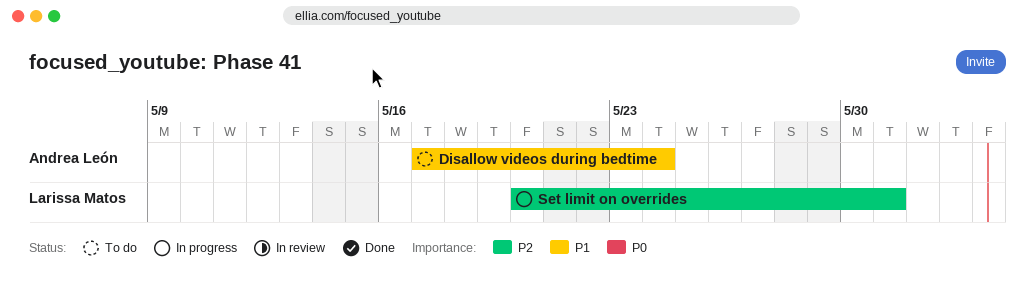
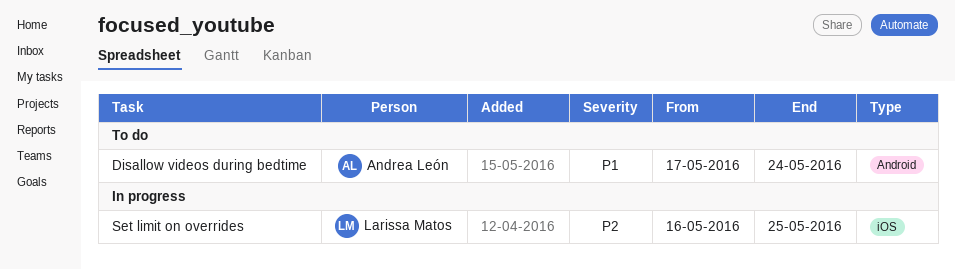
Set limit on overrides, start: May 20 -> May 16
Set limit on overrides, due: May 31 -> May 25

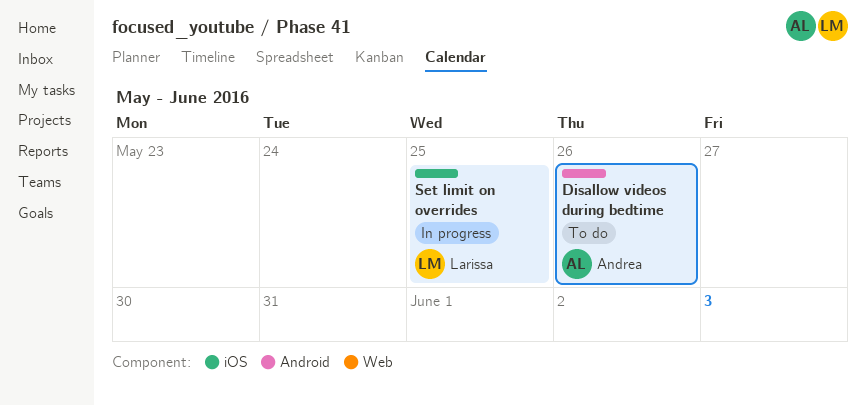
Disallow videos during bedtime, due: May 24 -> May 26

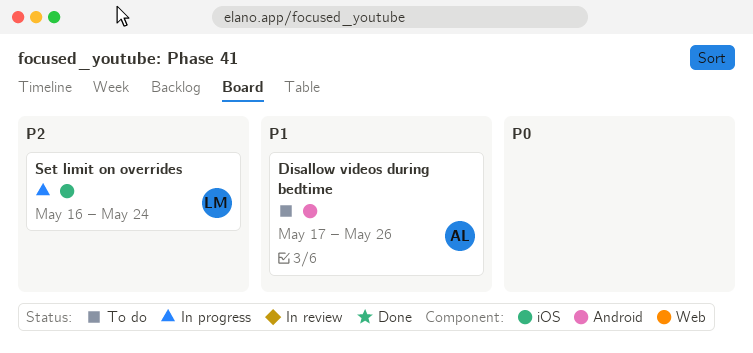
Set limit on overrides, due: May 25 -> May 24

